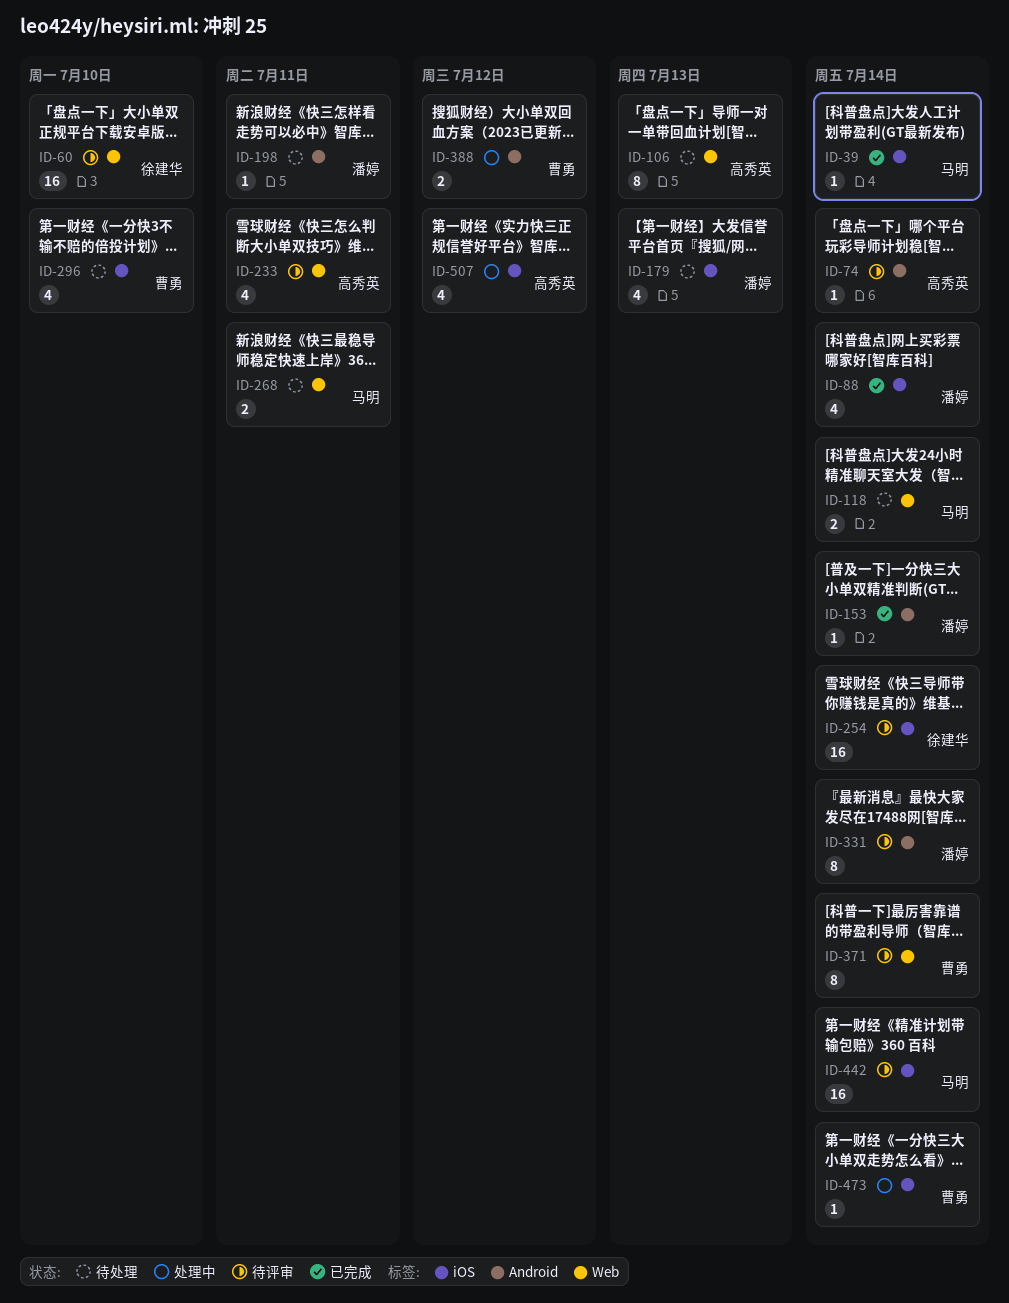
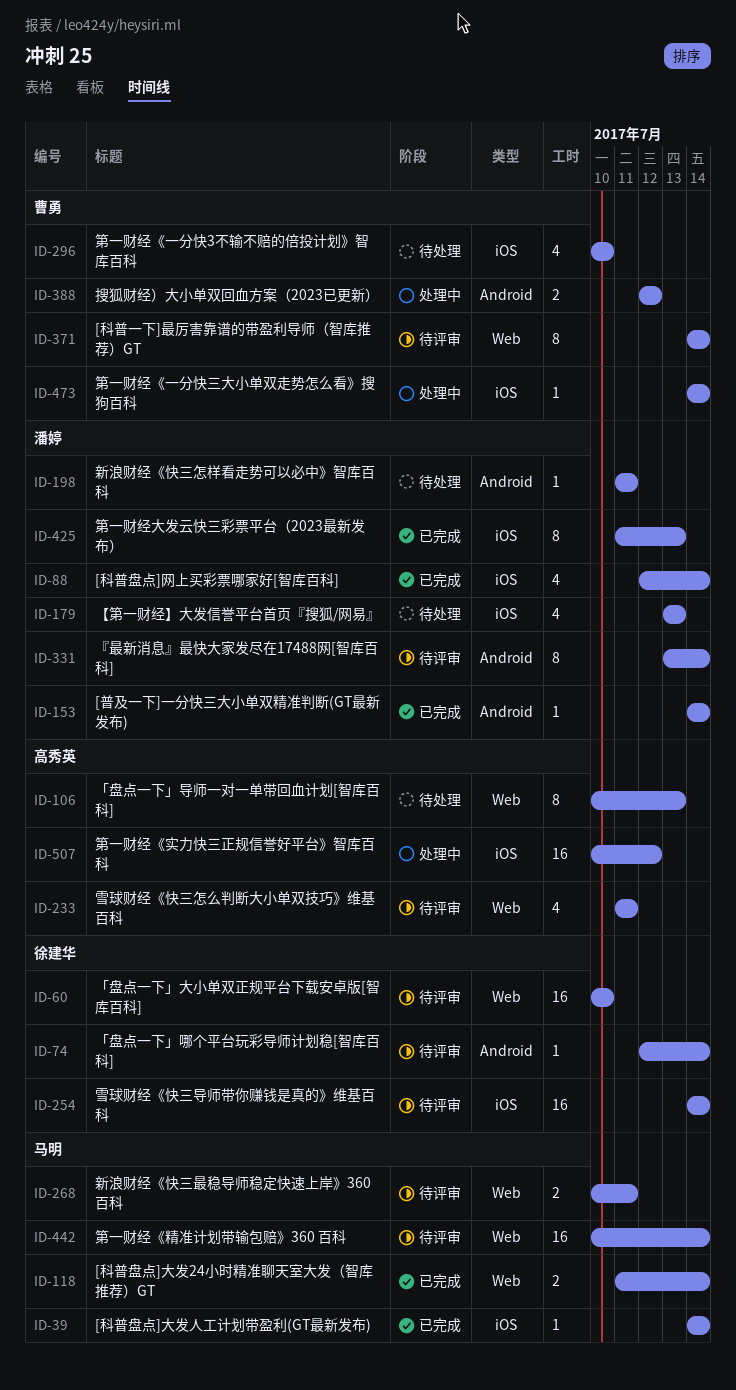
ID-74, owner: 高秀英 -> 徐建华
ID-118, status: 待处理 -> 已完成
ID-268, status: 待处理 -> 待评审
ID-425: none -> present
ID-442, label: iOS -> Web
ID-507, estimate: 4 -> 16

